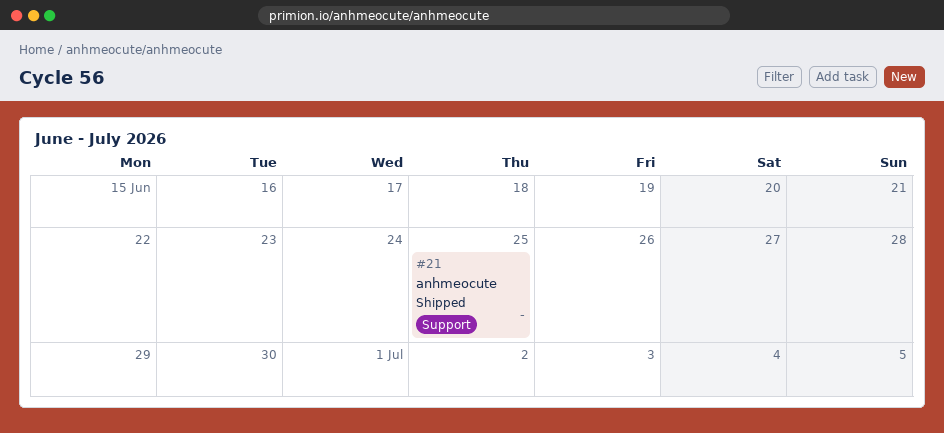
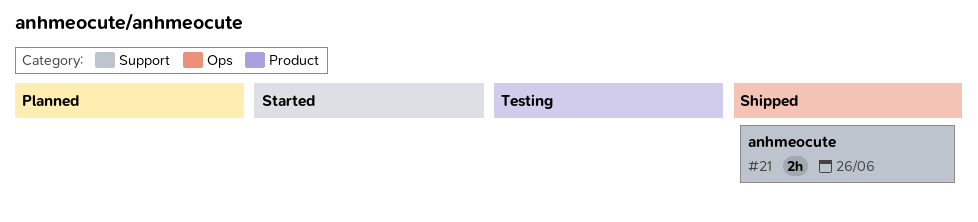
#21, due: Jun 25 -> Jun 26

